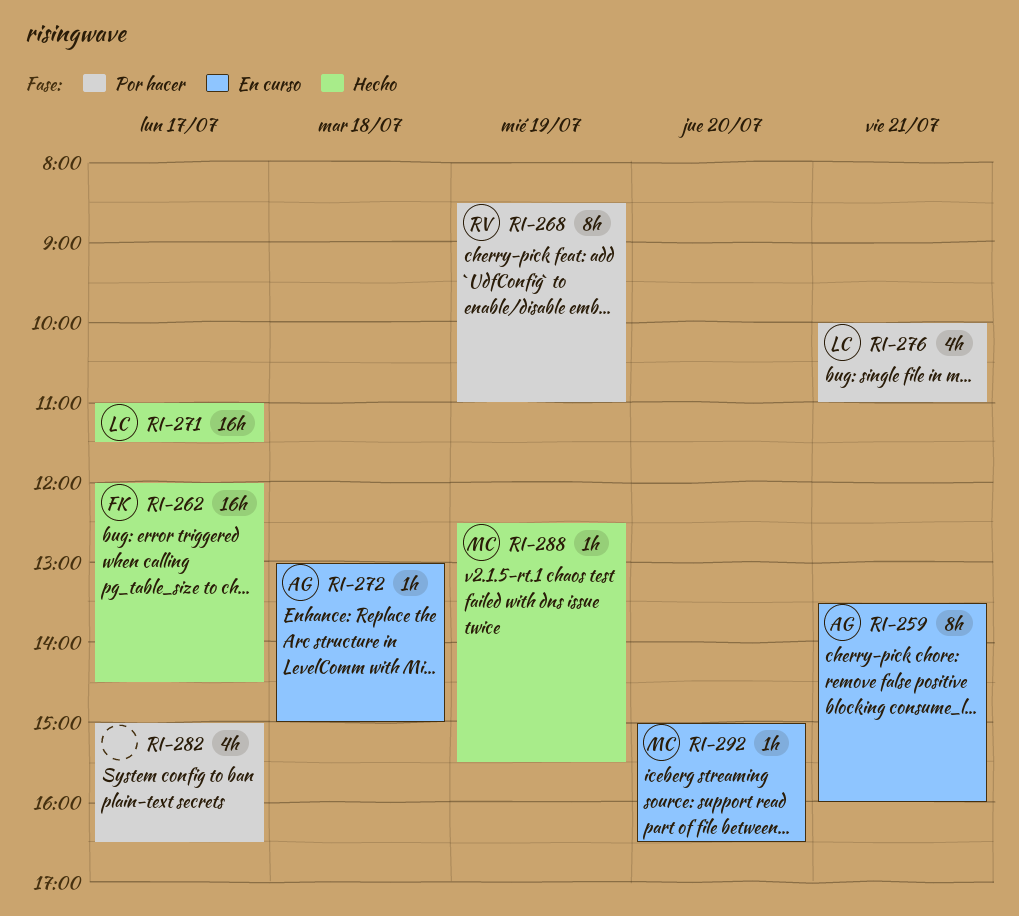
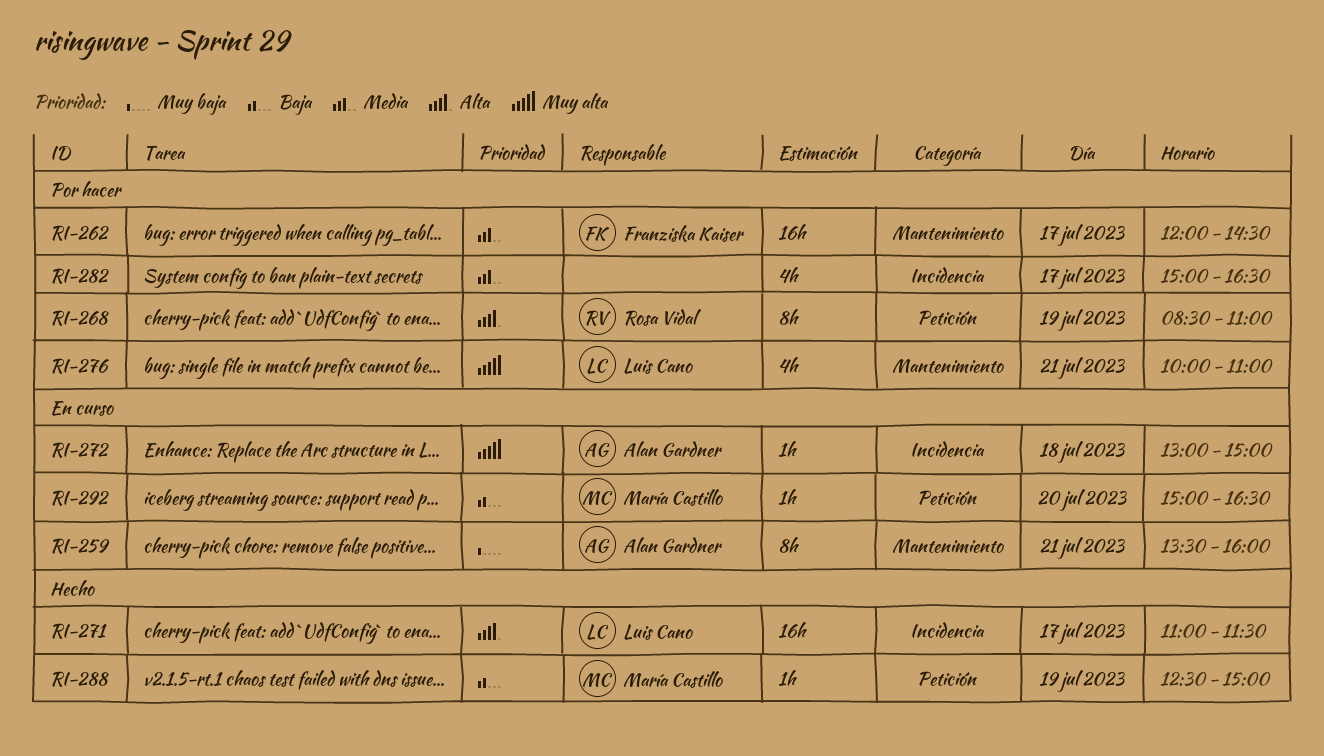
RI-262, status: Hecho -> Por hacer
RI-288, ends: 15:30 -> 15:00

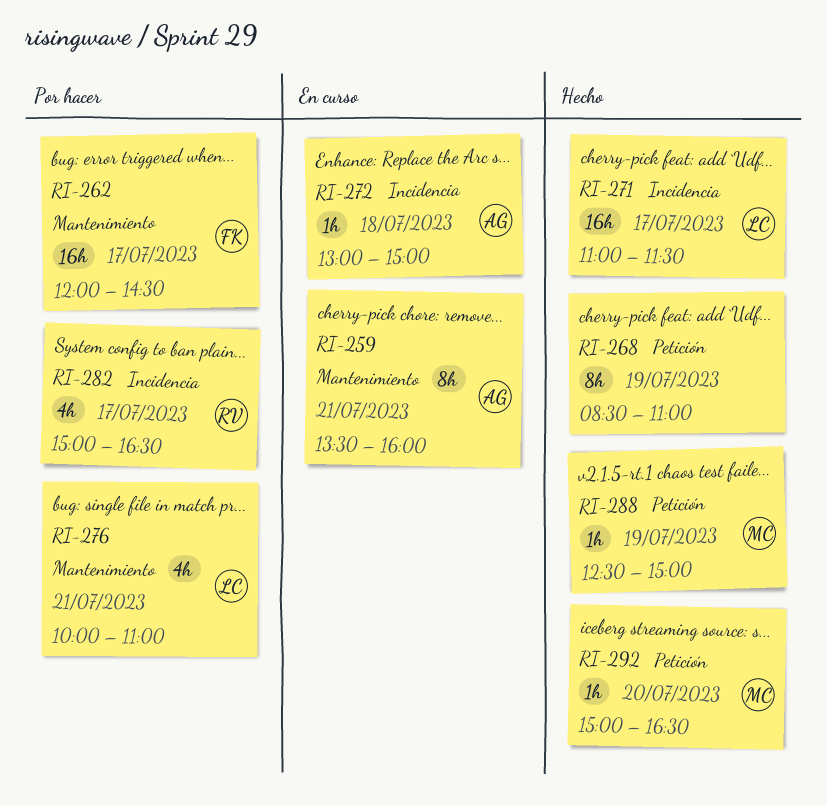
RI-268, status: Por hacer -> Hecho
RI-268, owner: Rosa Vidal -> none
RI-282, owner: none -> Rosa Vidal
RI-292, status: En curso -> Hecho

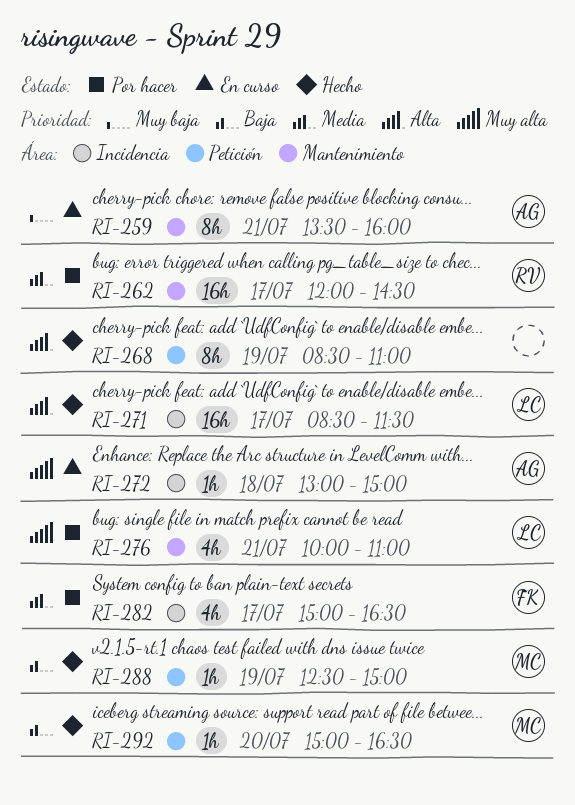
RI-262, owner: FK -> RV
RI-271, begins: 11:00 -> 08:30
RI-282, owner: RV -> FK

